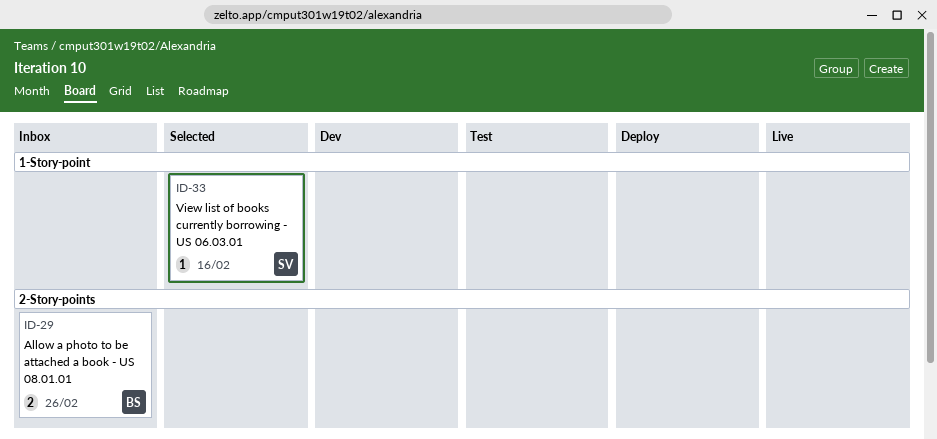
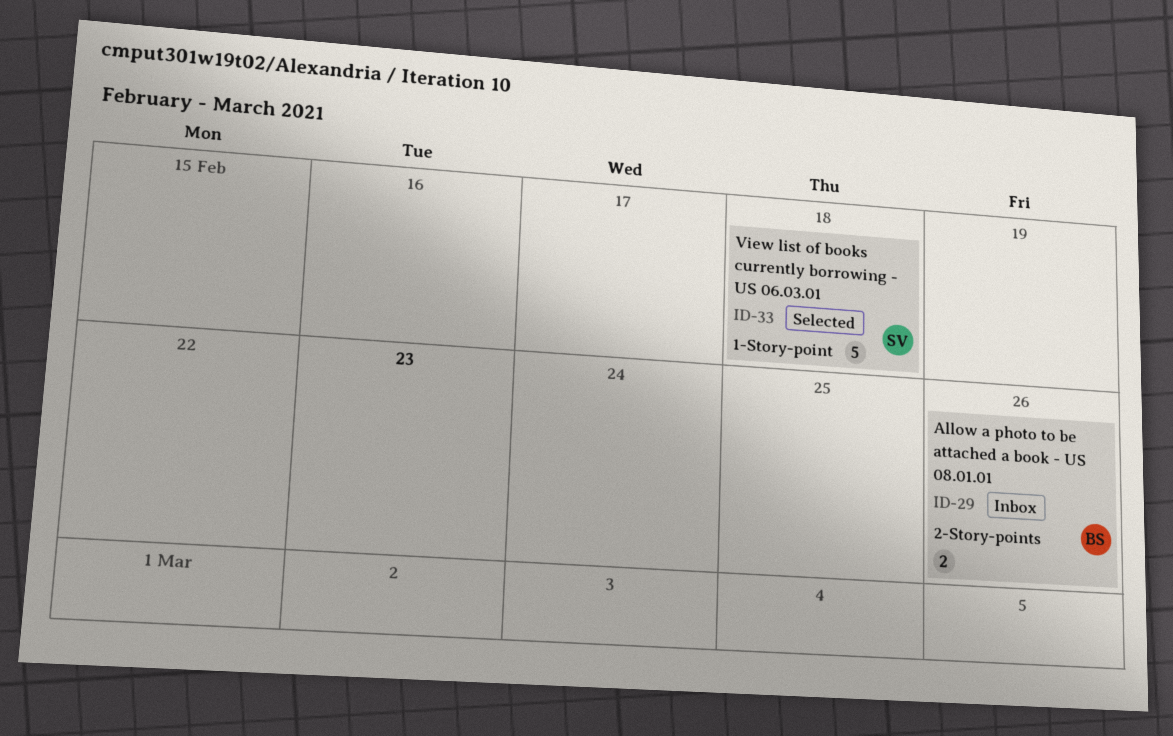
ID-33, estimate: 1 -> 5
ID-33, due: Feb 16 -> Feb 18

